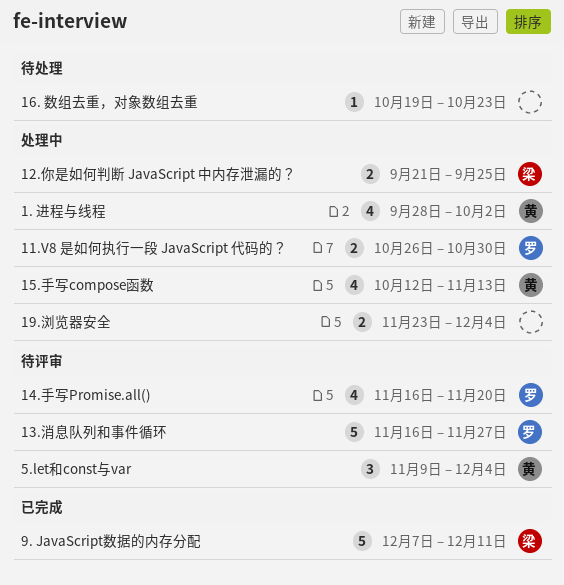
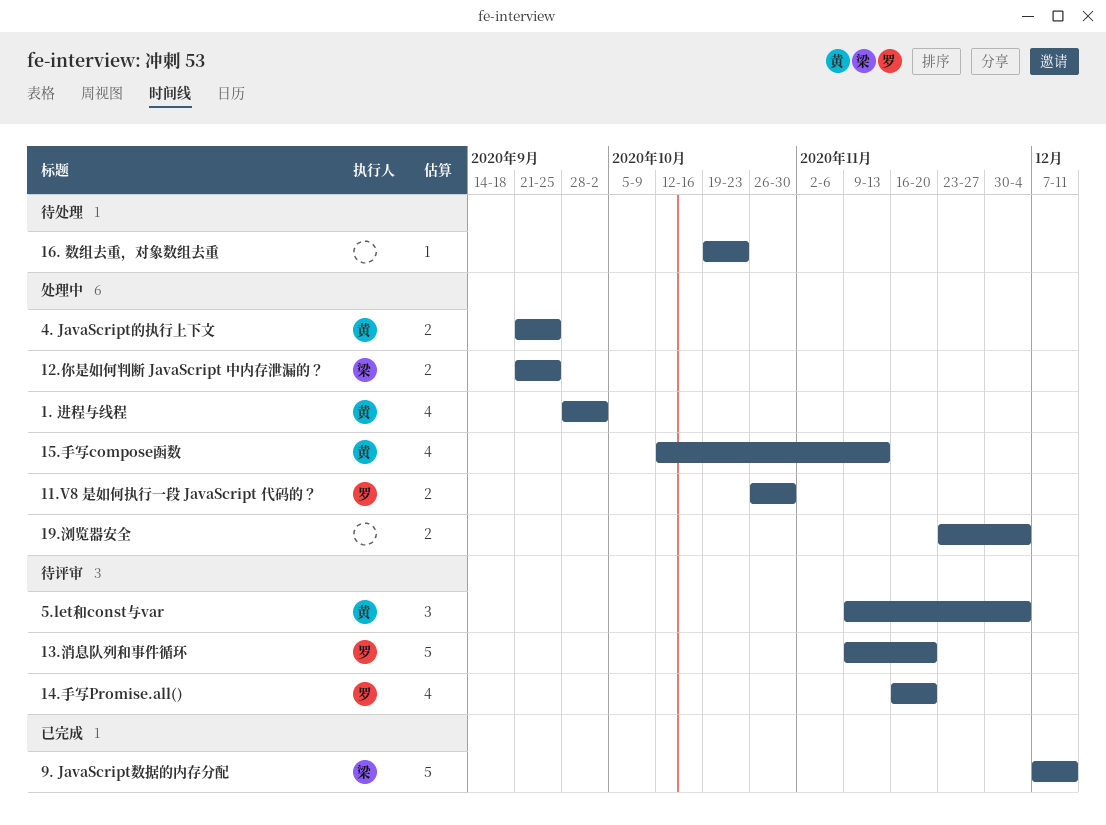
13.消息队列和事件循环, start: Nov 16 -> Nov 9
13.消息队列和事件循环, due: Nov 27 -> Nov 20
4. JavaScript的执行上下文: none -> present

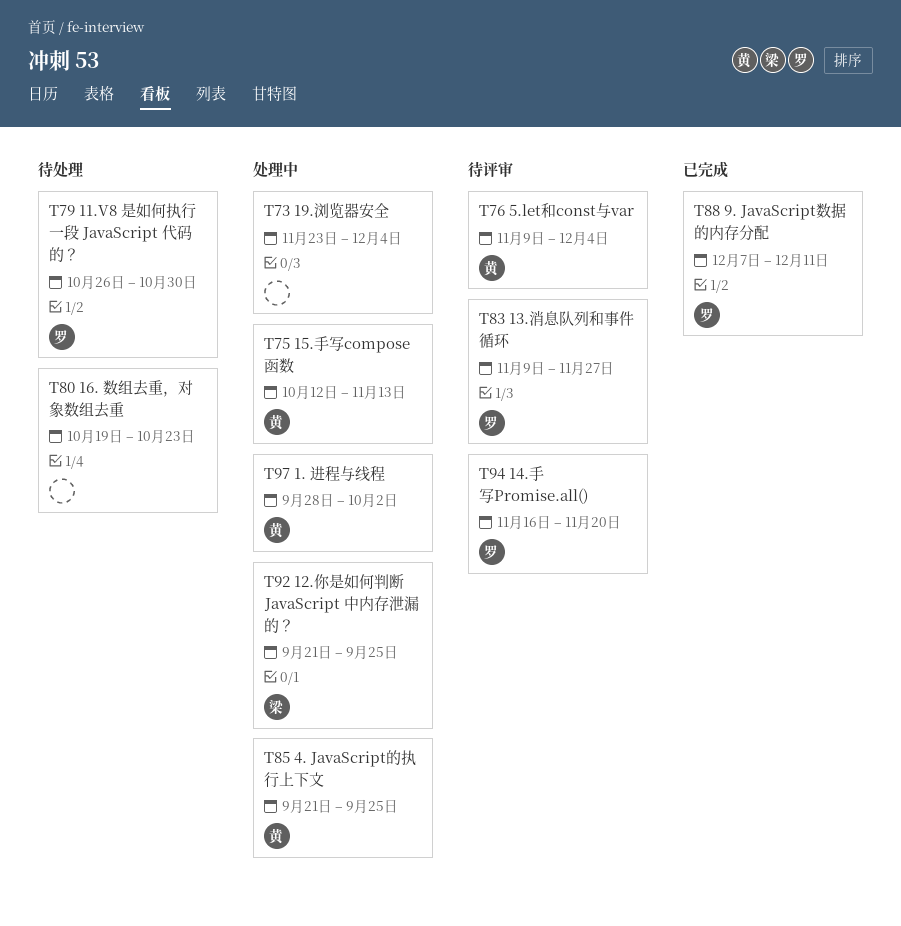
11.V8 是如何执行一段 JavaScript 代码的？, status: 处理中 -> 待处理
13.消息队列和事件循环, due: Nov 20 -> Nov 27
9. JavaScript数据的内存分配, owner: 梁 -> 罗

